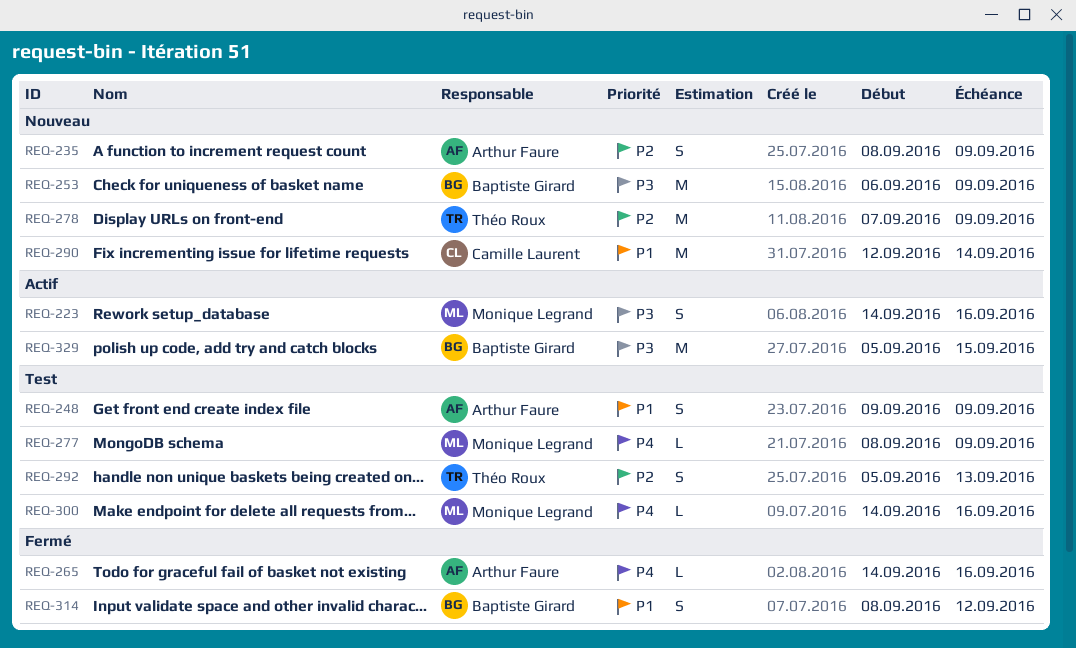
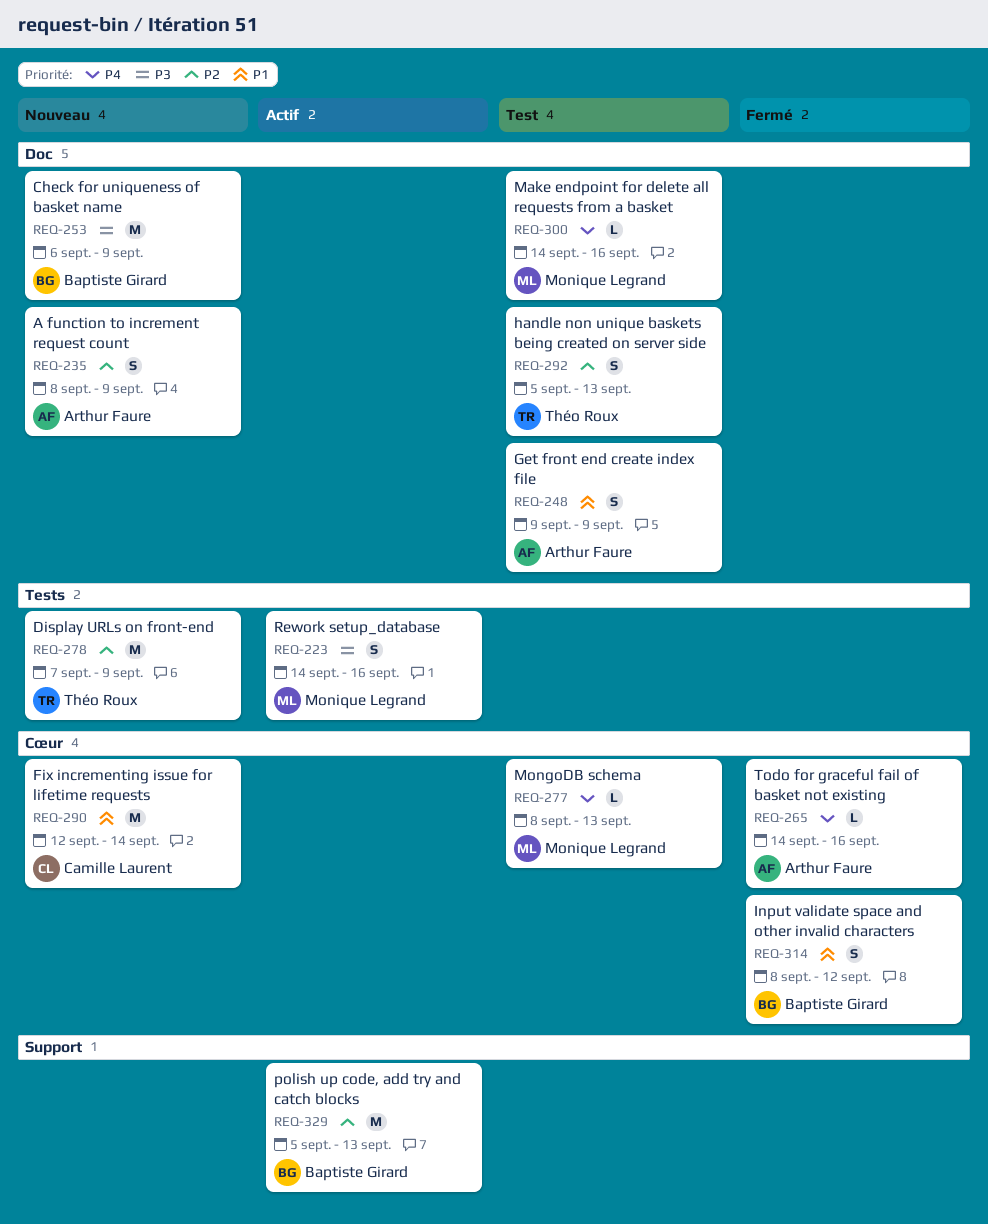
REQ-277, due: Sep 9 -> Sep 13
REQ-329, priority: P3 -> P2
REQ-329, due: Sep 15 -> Sep 13

